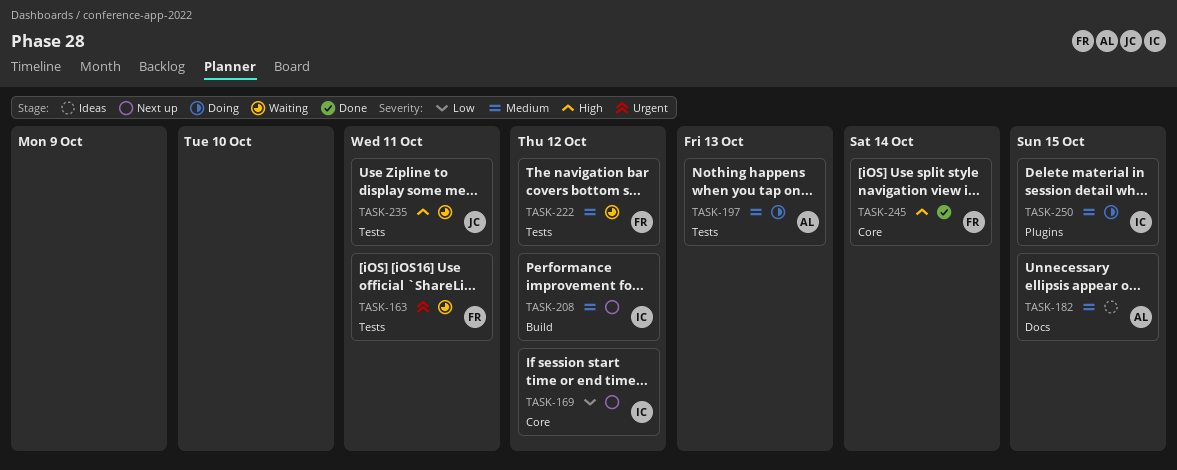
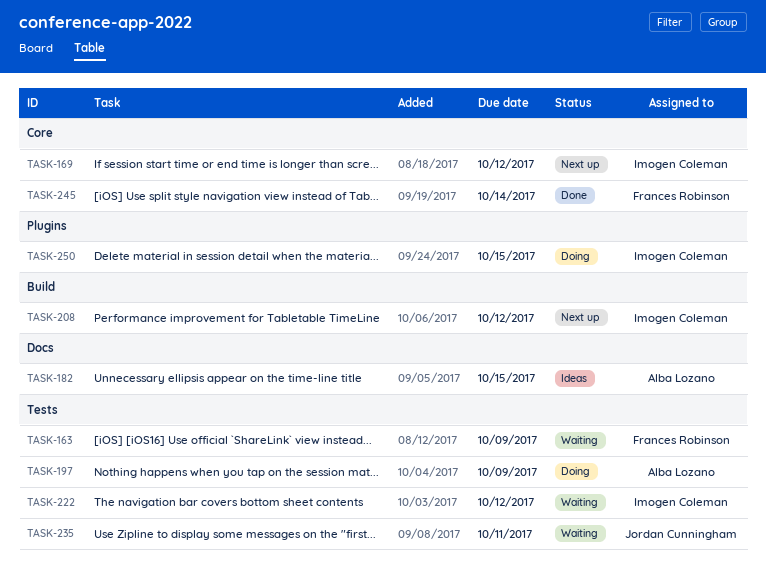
TASK-163, due: Oct 11 -> Oct 9
TASK-197, due: Oct 13 -> Oct 9
TASK-222, owner: Frances Robinson -> Imogen Coleman

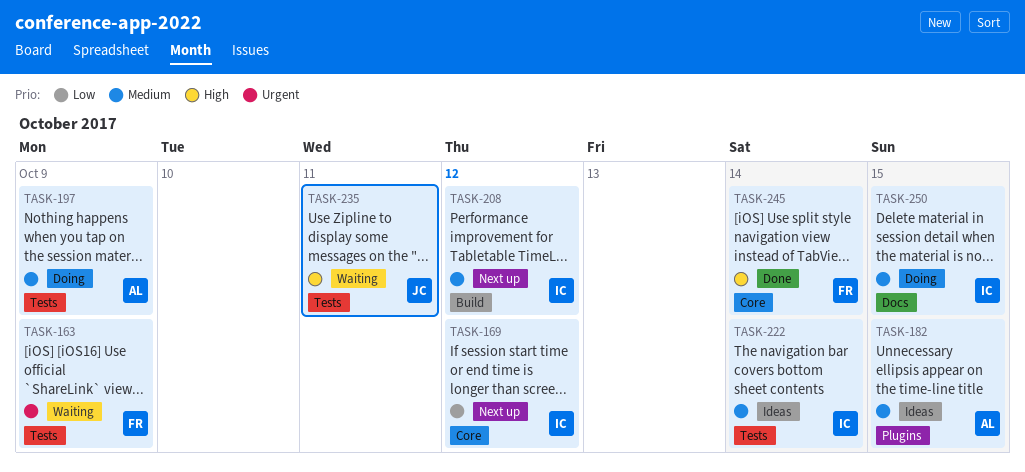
TASK-182, label: Docs -> Plugins
TASK-222, status: Waiting -> Ideas
TASK-222, due: Oct 12 -> Oct 14
TASK-250, label: Plugins -> Docs

